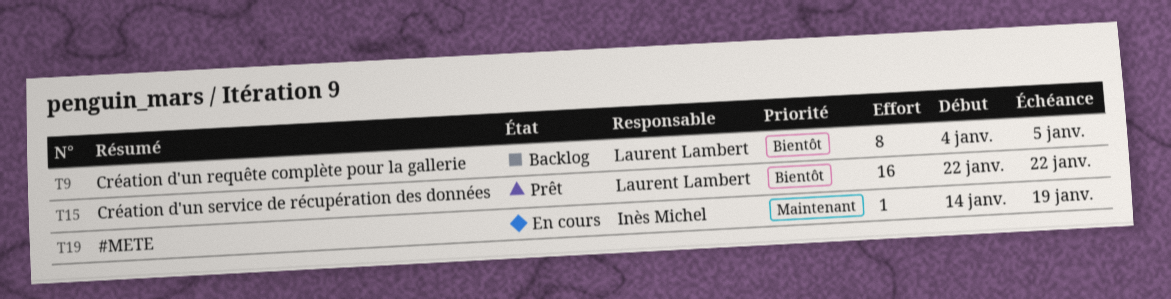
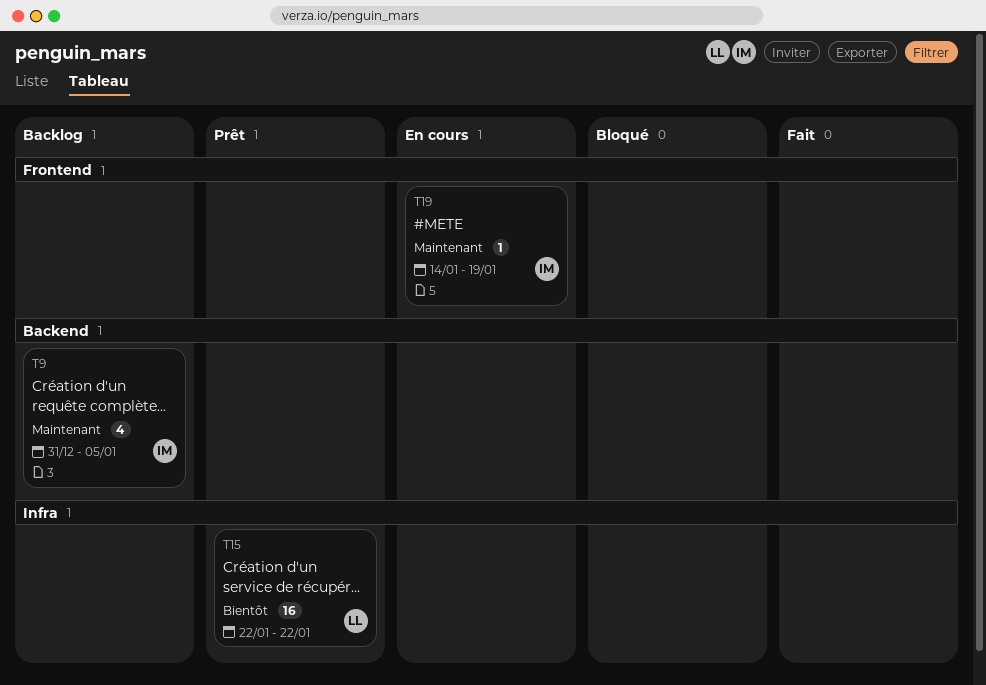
T9, owner: Laurent Lambert -> Inès Michel
T9, priority: Bientôt -> Maintenant
T9, estimate: 8 -> 4
T9, start: Jan 4 -> Dec 31

